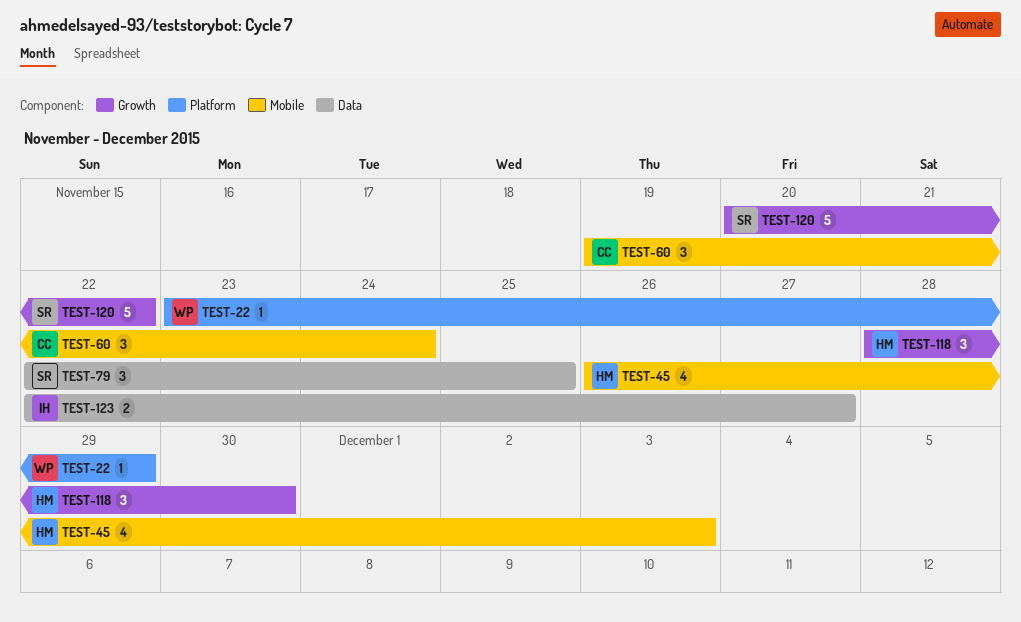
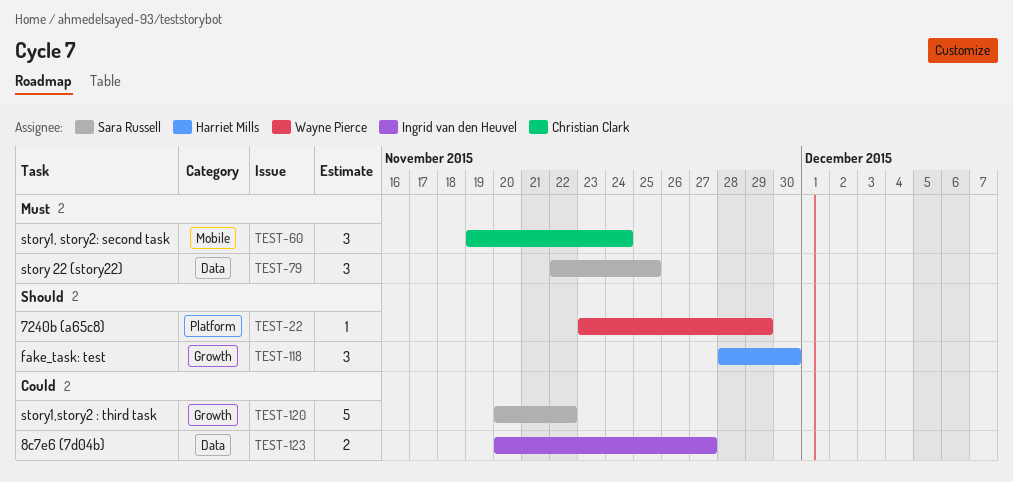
TEST-45: present -> none
TEST-123, start: Nov 22 -> Nov 20

